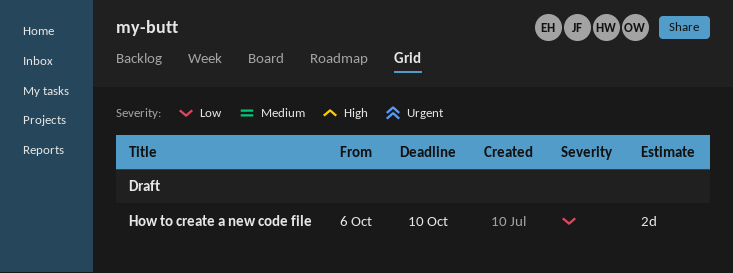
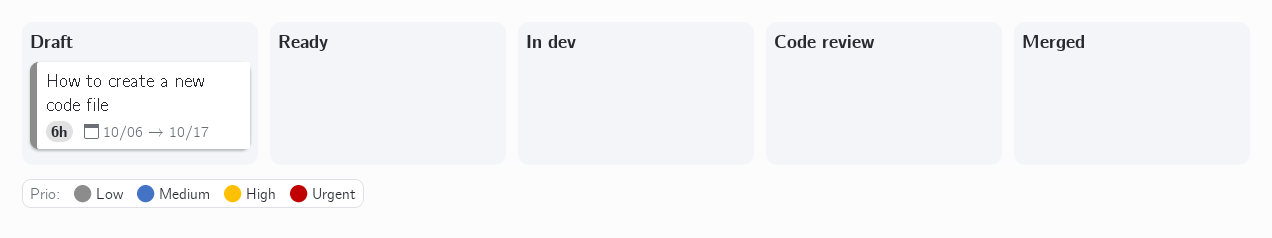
How to create a new code file, estimate: 2d -> 6h
How to create a new code file, due: Oct 10 -> Oct 17

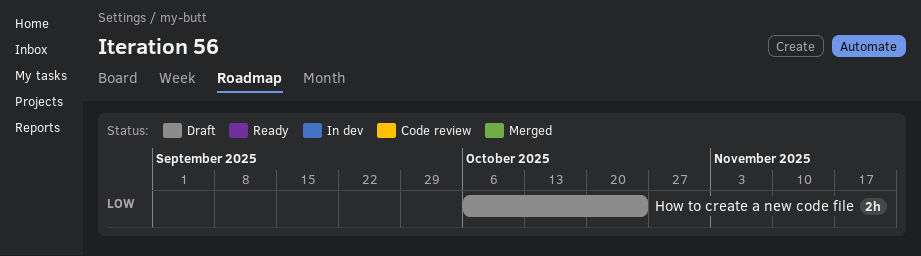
How to create a new code file, estimate: 6h -> 2h
How to create a new code file, due: Oct 17 -> Oct 24

